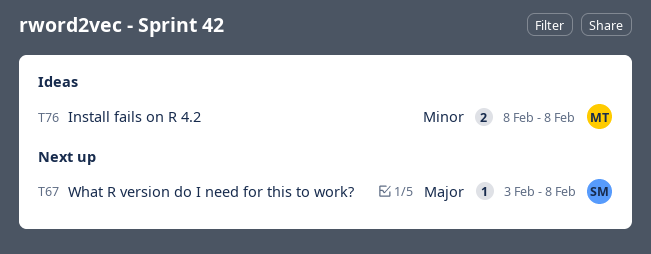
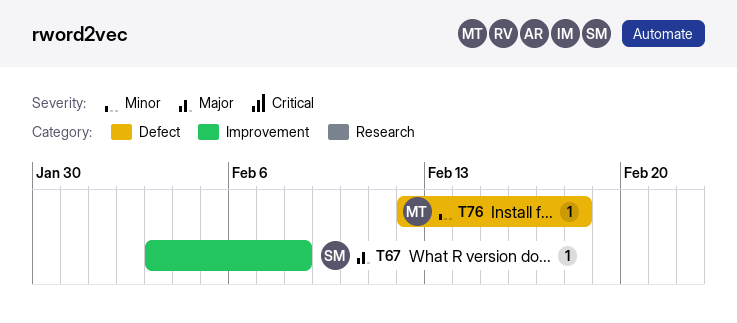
T76, estimate: 2 -> 1
T76, start: Feb 8 -> Feb 12
T76, due: Feb 8 -> Feb 18

